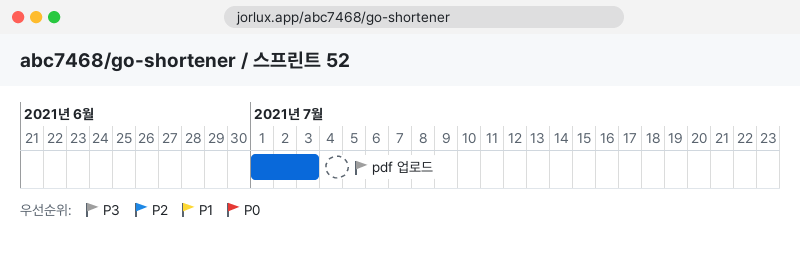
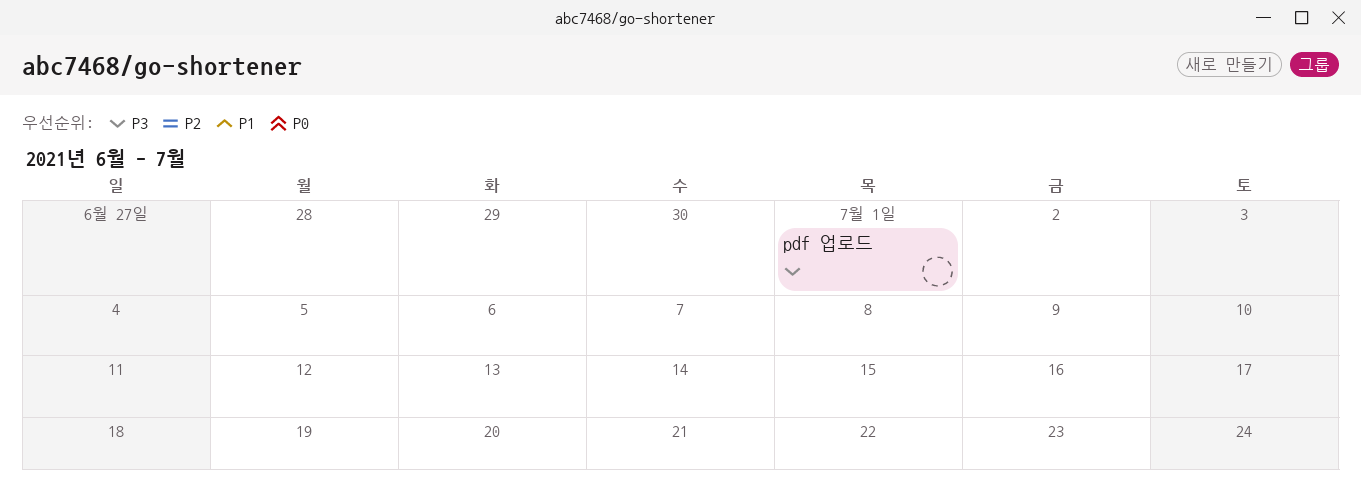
pdf 업로드, due: Jul 3 -> Jul 1

